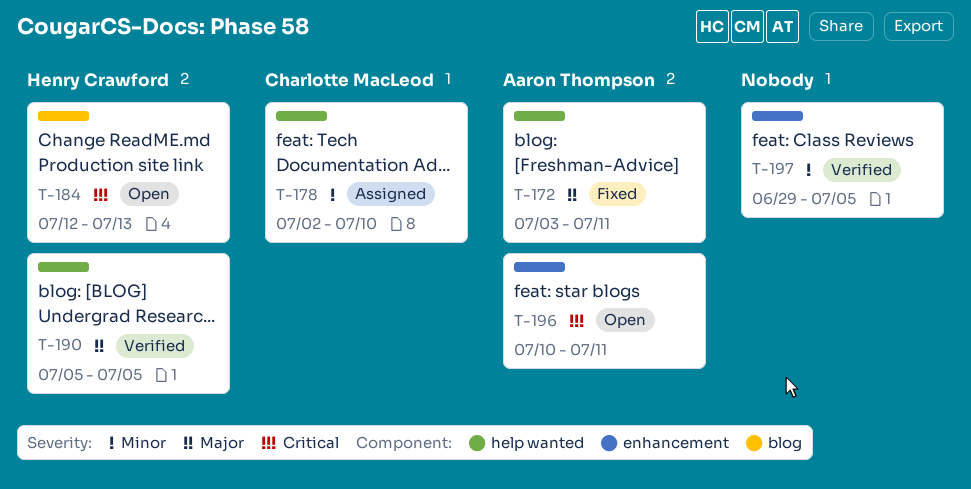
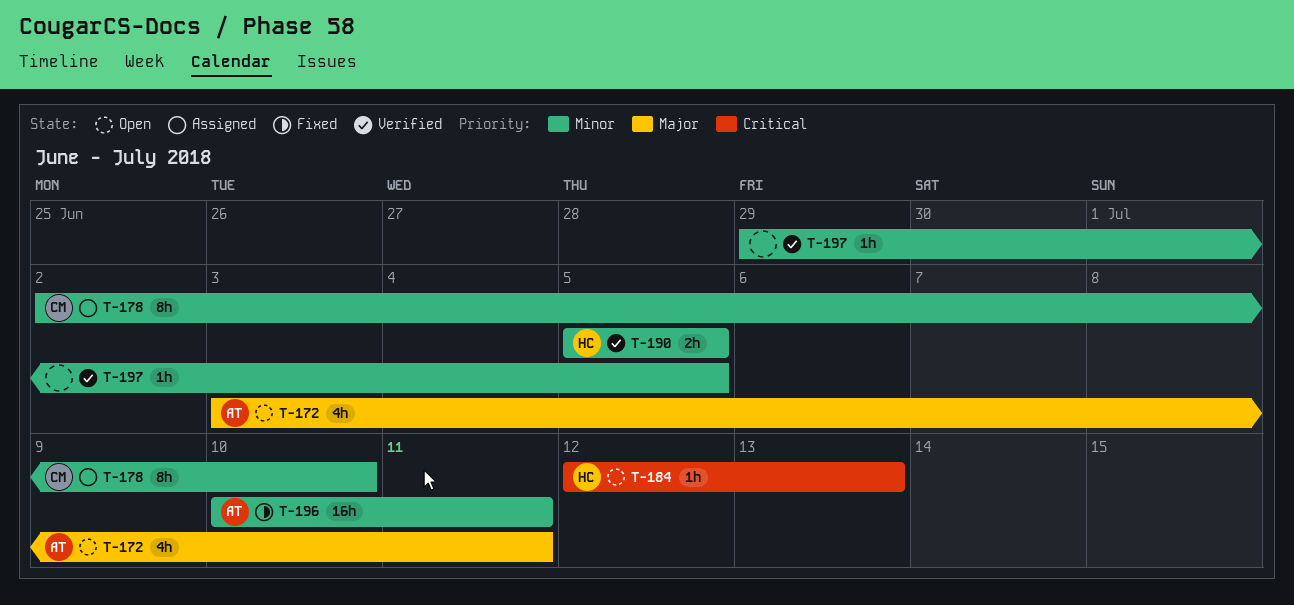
T-172, status: Fixed -> Open
T-190, priority: Major -> Minor
T-196, status: Open -> Fixed
T-196, priority: Critical -> Minor

